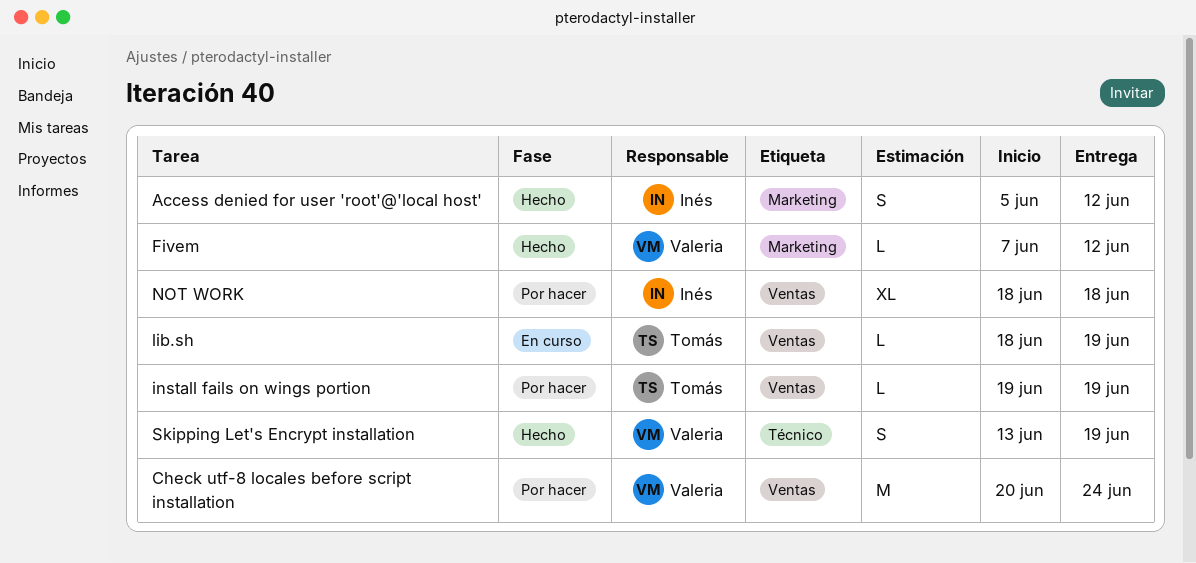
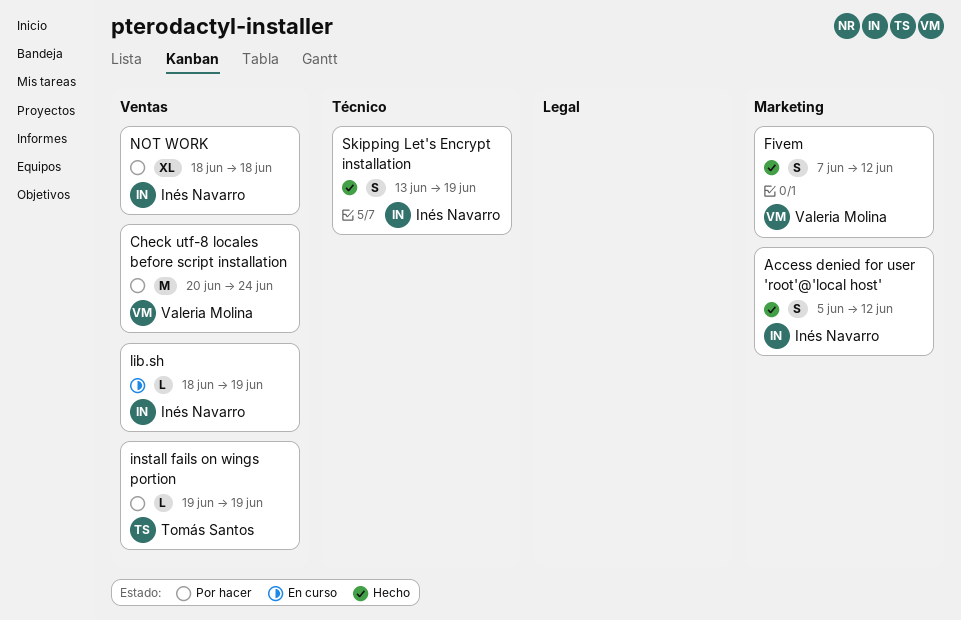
Fivem, estimate: L -> S
lib.sh, owner: Tomás Santos -> Inés Navarro
Skipping Let's Encrypt installation, owner: Valeria Molina -> Inés Navarro

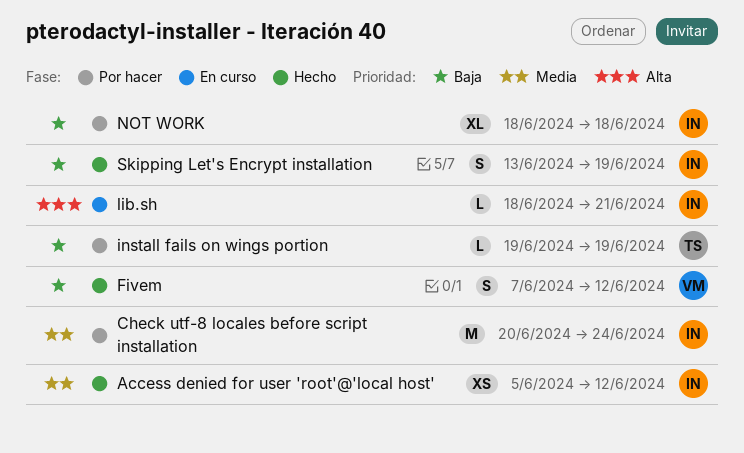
Access denied for user 'root'@'local host', estimate: S -> XS
Check utf-8 locales before script installation, owner: Valeria Molina -> Inés Navarro
lib.sh, due: Jun 19 -> Jun 21

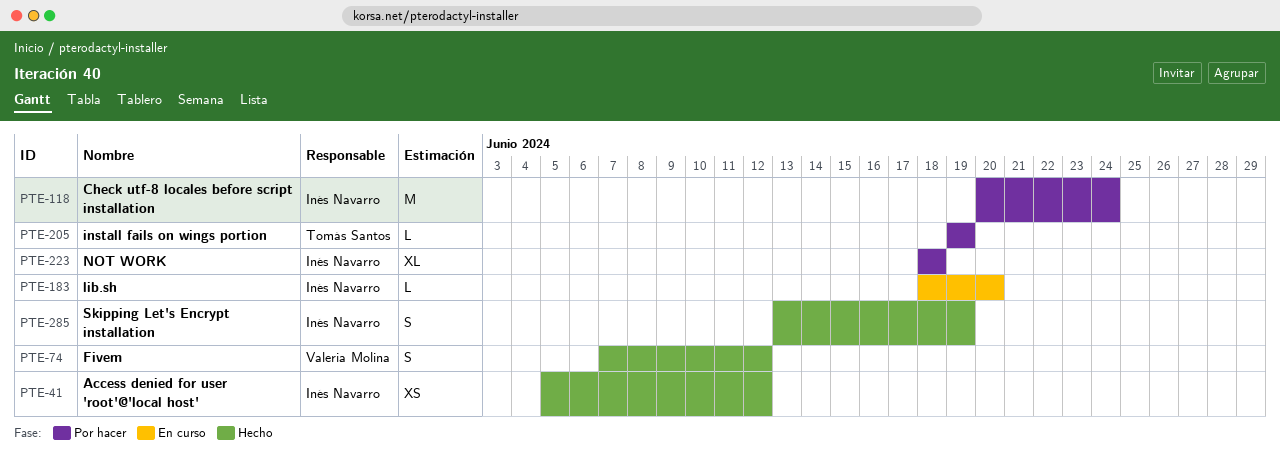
lib.sh, due: Jun 21 -> Jun 20

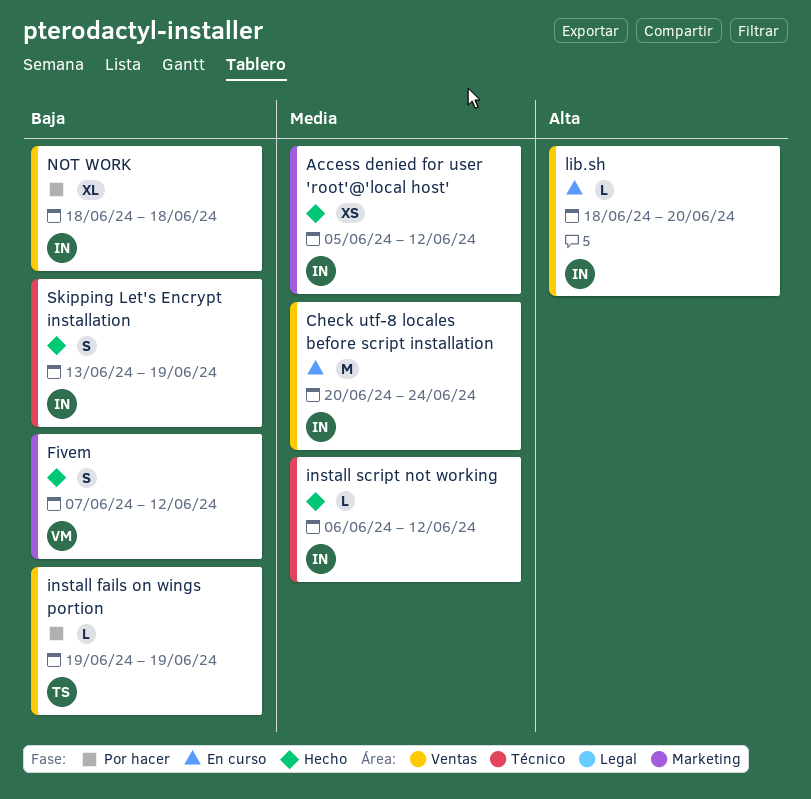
Check utf-8 locales before script installation, status: Por hacer -> En curso
install script not working: none -> present

